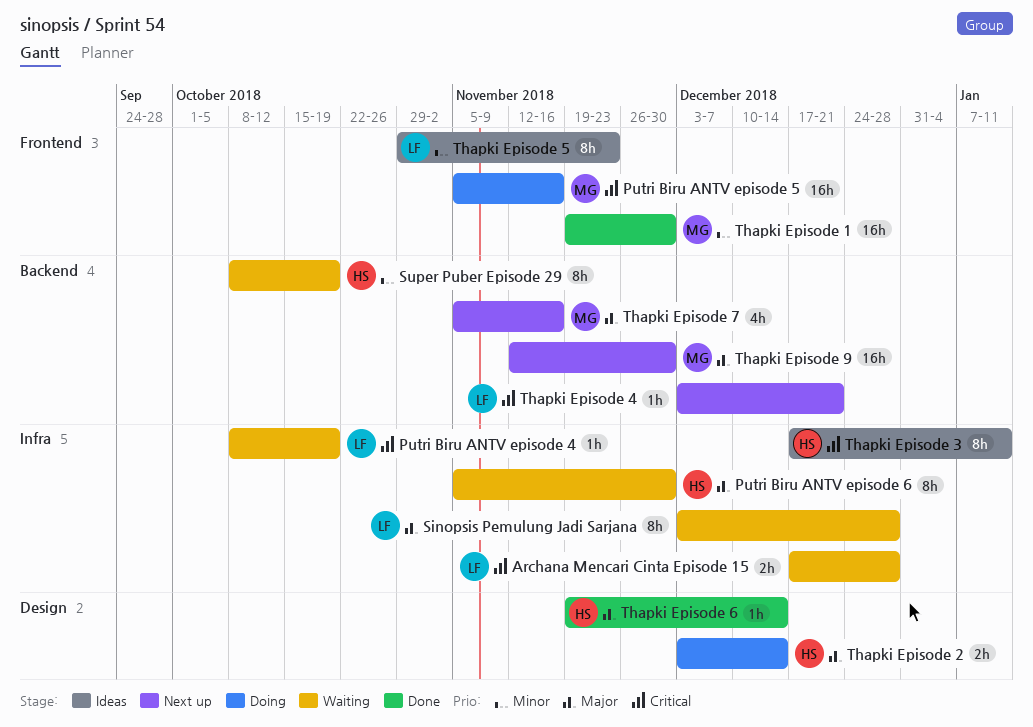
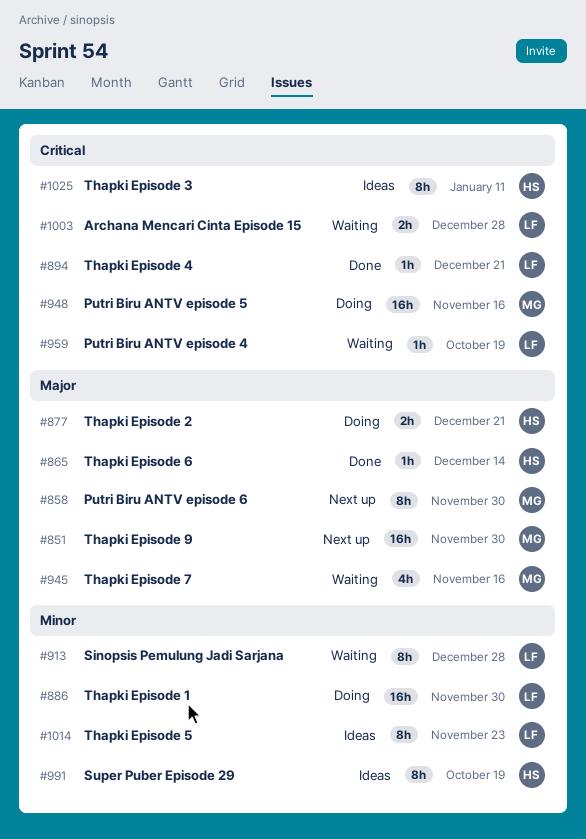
Putri Biru ANTV episode 6, status: Waiting -> Next up
Putri Biru ANTV episode 6, owner: HS -> MG
Sinopsis Pemulung Jadi Sarjana, priority: Major -> Minor
Super Puber Episode 29, status: Waiting -> Ideas
Thapki Episode 1, status: Done -> Doing
Thapki Episode 1, owner: MG -> LF
Thapki Episode 2, due: Dec 14 -> Dec 21
Thapki Episode 4, status: Next up -> Done
Thapki Episode 7, status: Next up -> Waiting

